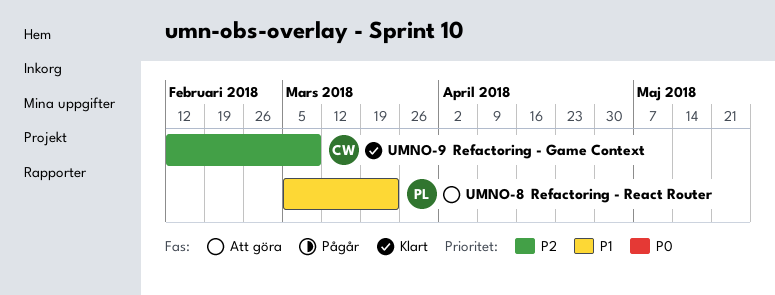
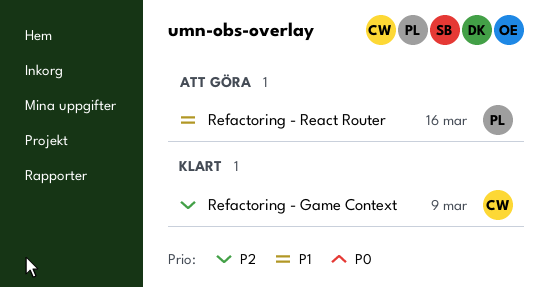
Refactoring - React Router, due: Mar 23 -> Mar 16

